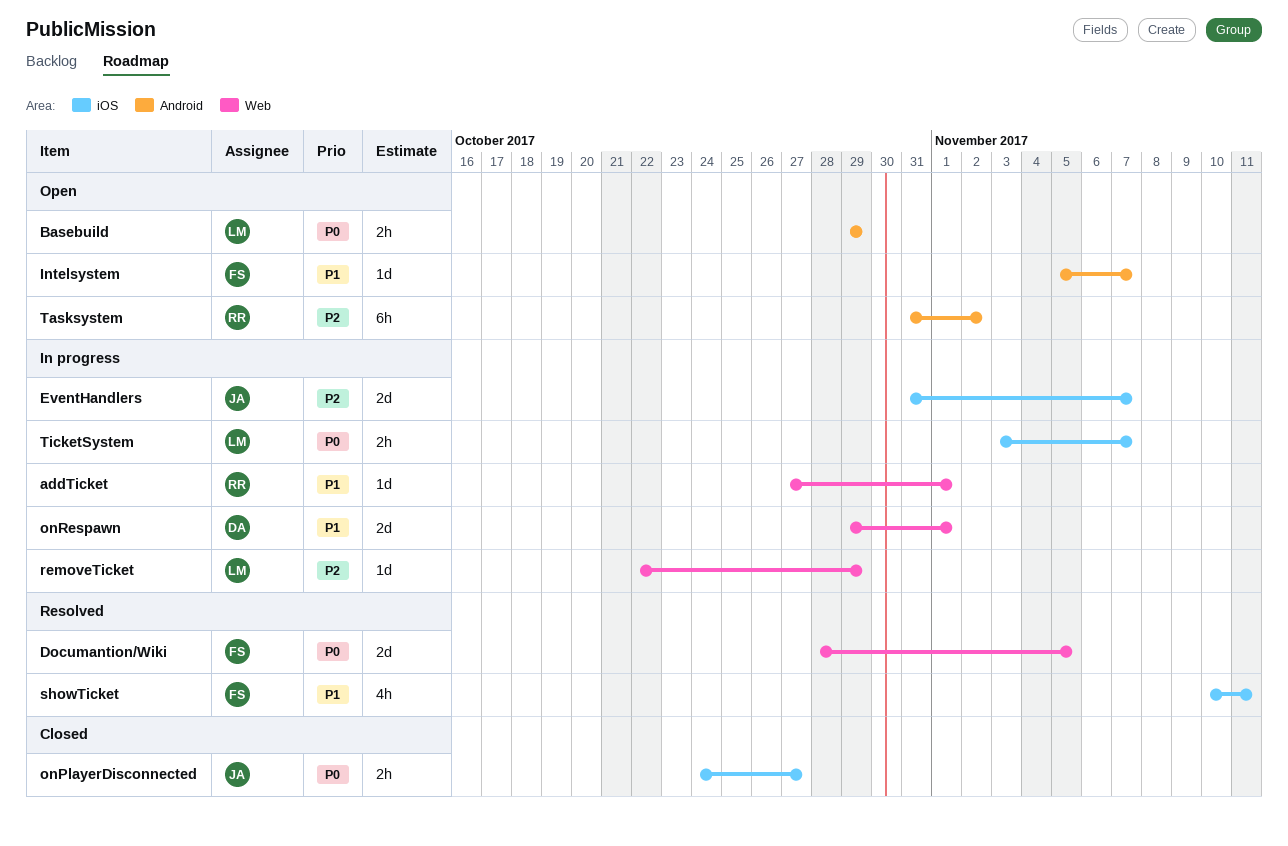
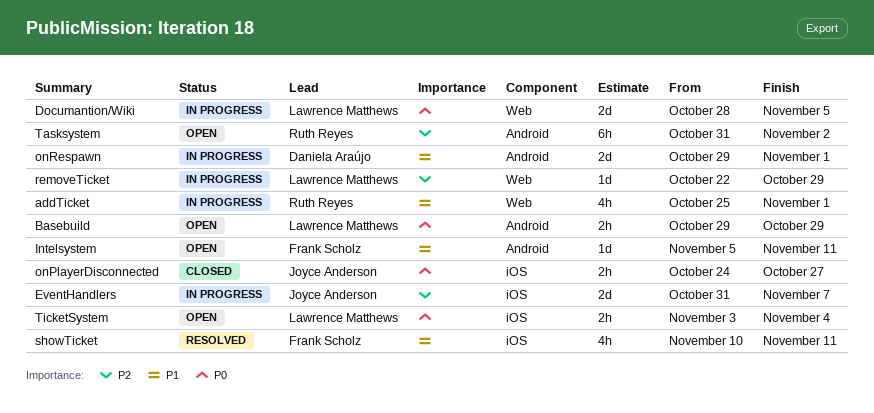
addTicket, estimate: 1d -> 4h
addTicket, start: Oct 27 -> Oct 25
Documantion/Wiki, status: Resolved -> In progress
Documantion/Wiki, owner: Frank Scholz -> Lawrence Matthews
Intelsystem, due: Nov 7 -> Nov 11
onRespawn, label: Web -> Android
TicketSystem, status: In progress -> Open
TicketSystem, due: Nov 7 -> Nov 4

